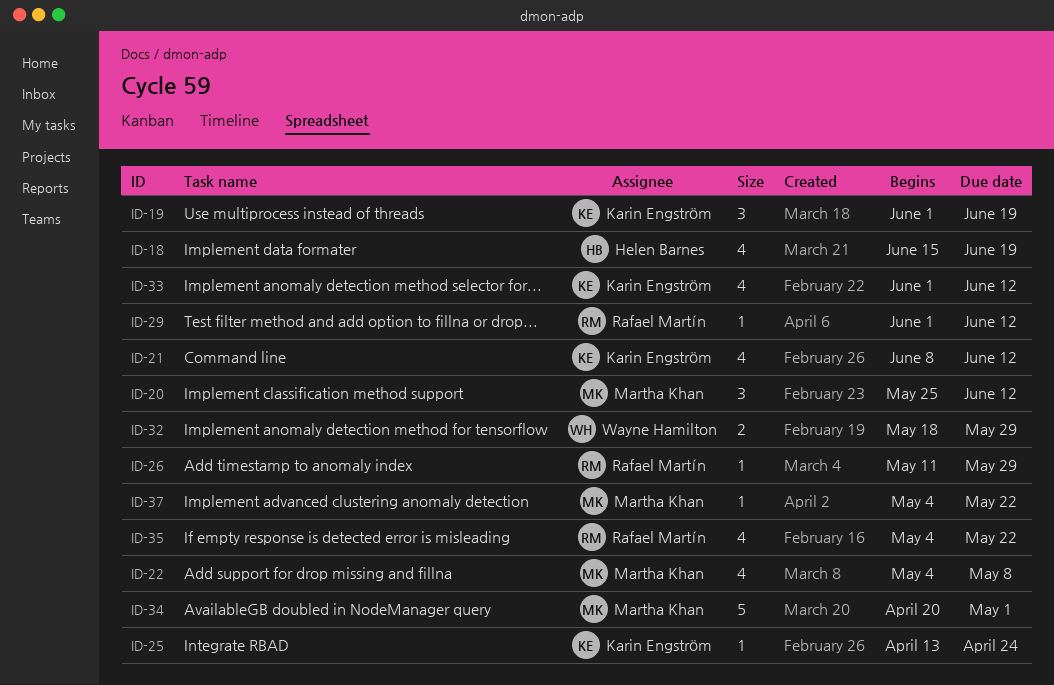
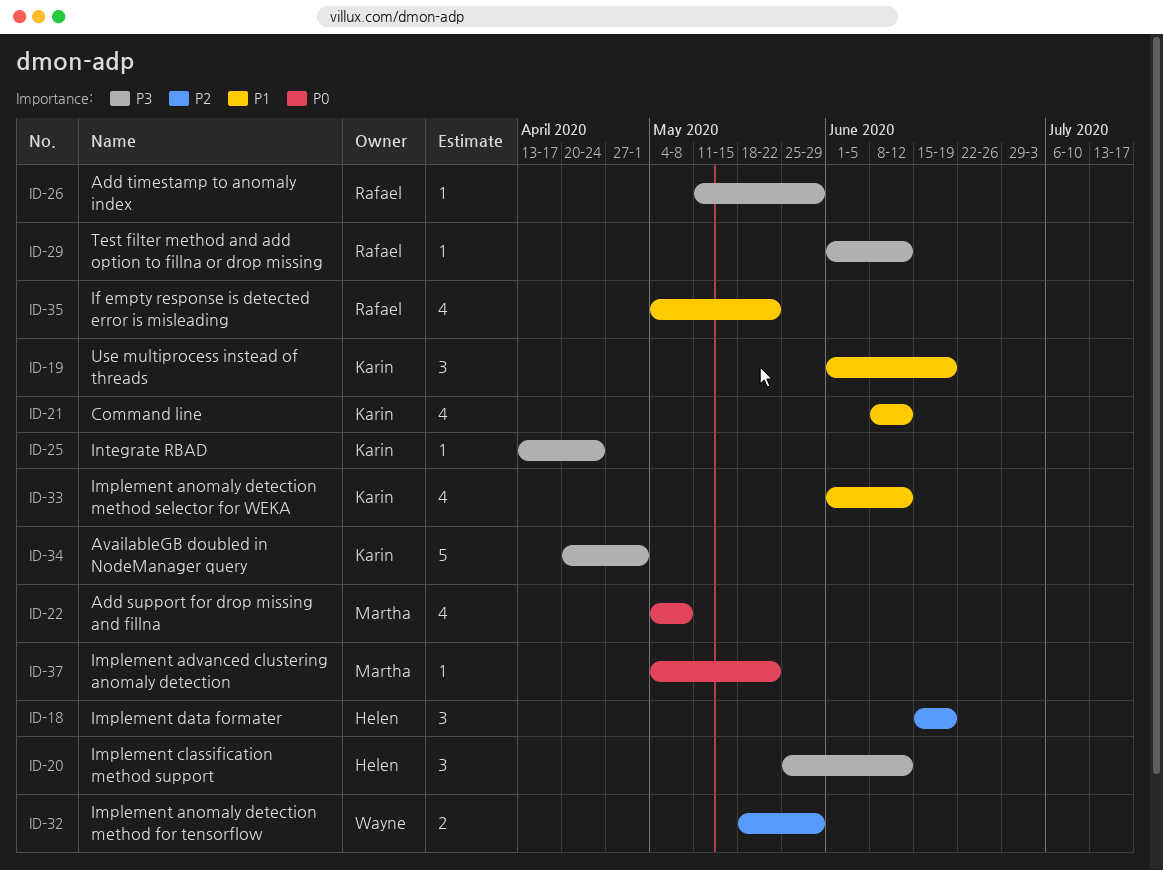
ID-18, estimate: 4 -> 3
ID-20, owner: Martha Khan -> Helen Barnes
ID-34, owner: Martha Khan -> Karin Engström

